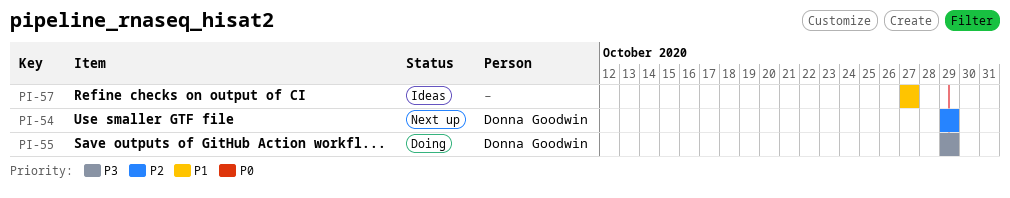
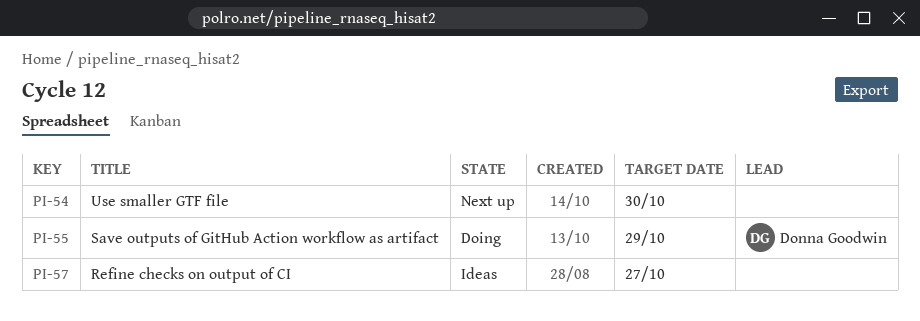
PI-54, owner: Donna Goodwin -> none
PI-54, due: Oct 29 -> Oct 30

